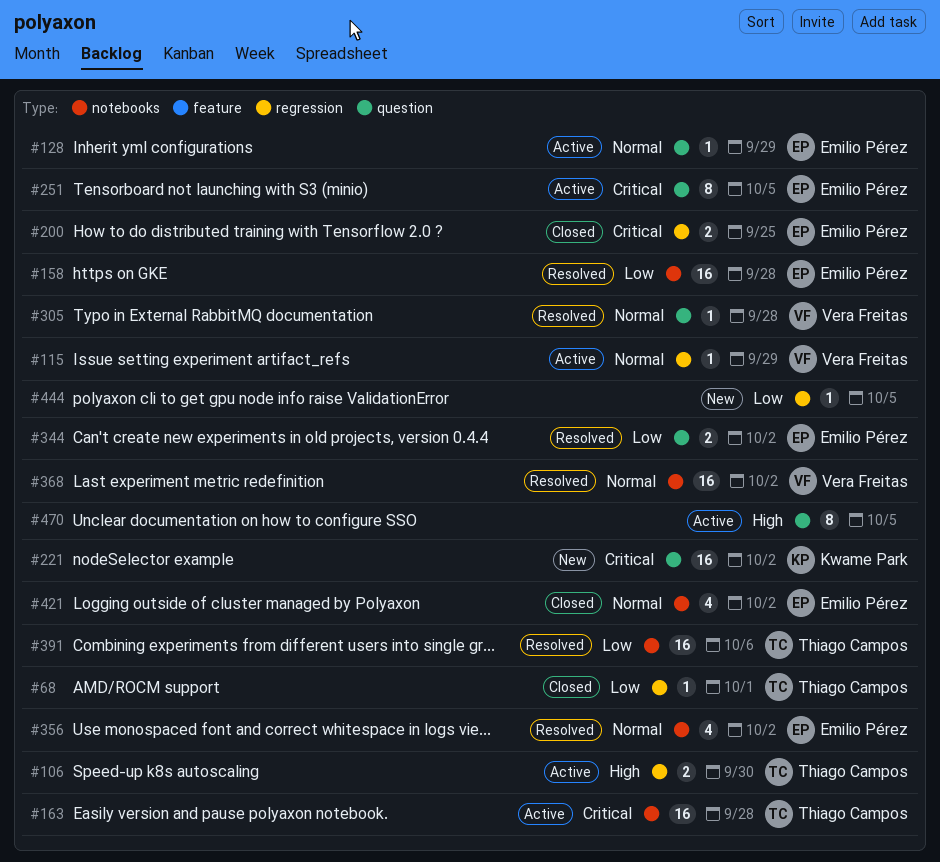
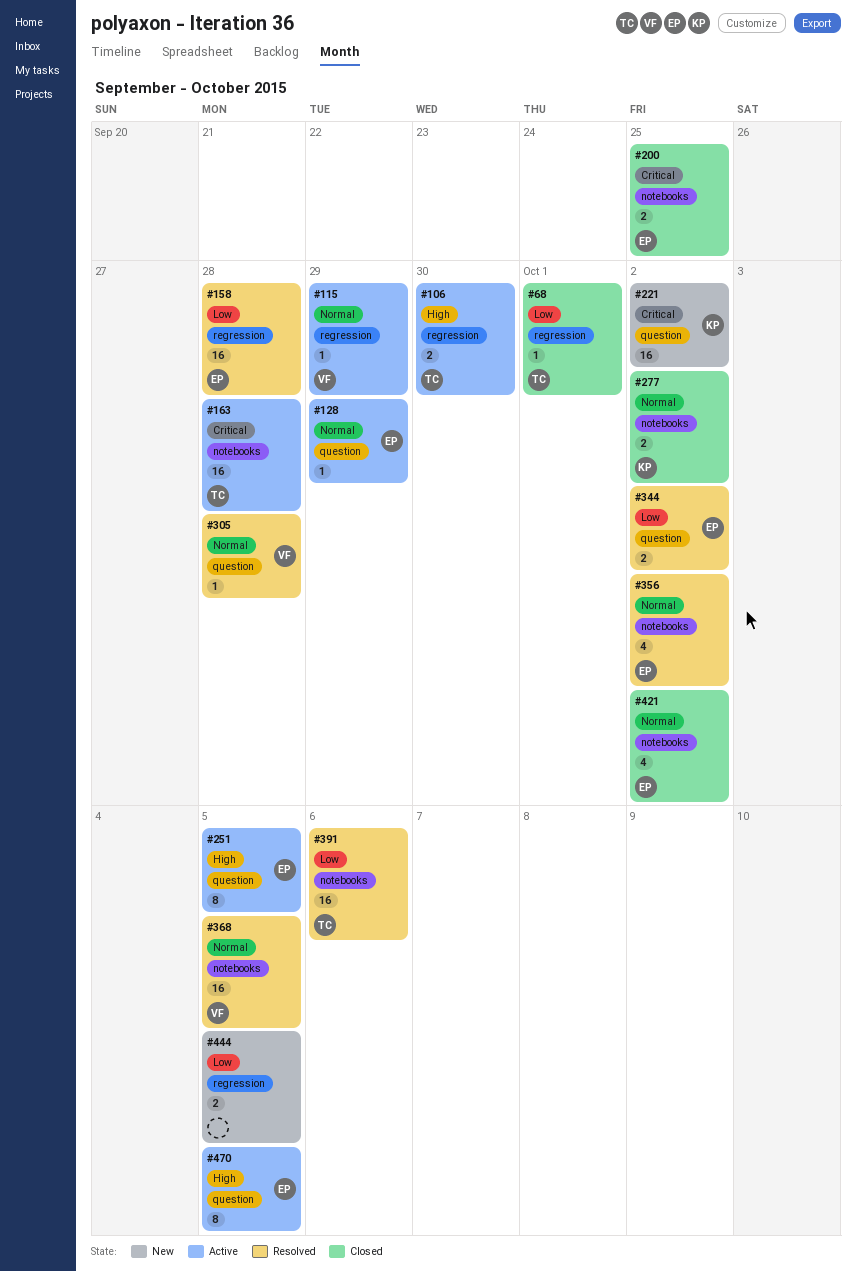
#158, label: notebooks -> regression
#200, label: regression -> notebooks
#251, priority: Critical -> High
#277: none -> present
#368, due: Oct 2 -> Oct 5
#444, estimate: 1 -> 2
#470, owner: none -> Emilio Pérez

